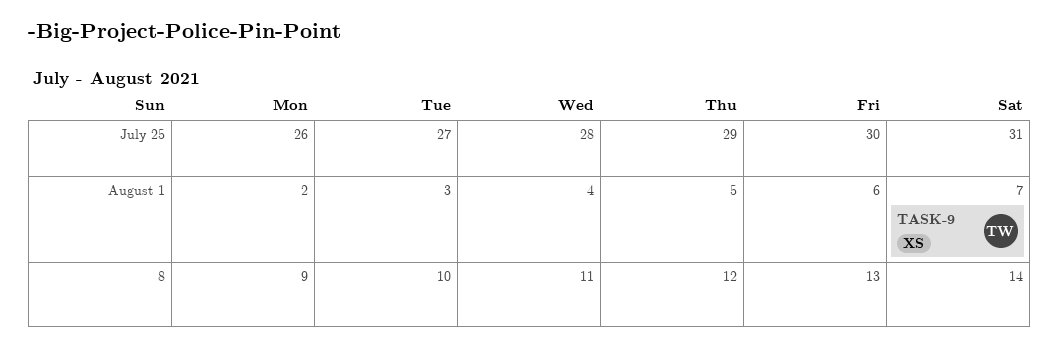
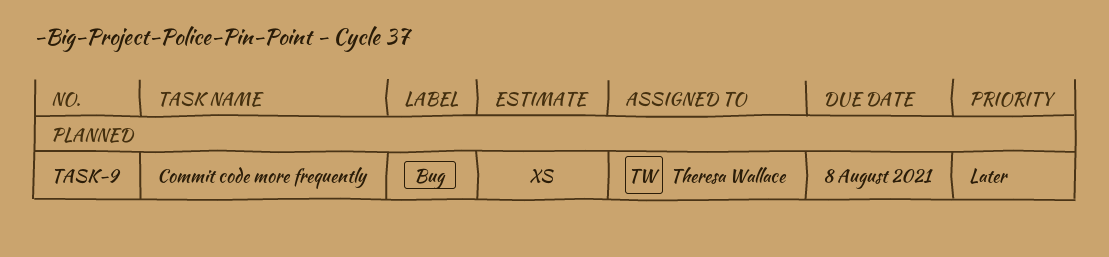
TASK-9, due: Aug 7 -> Aug 8

